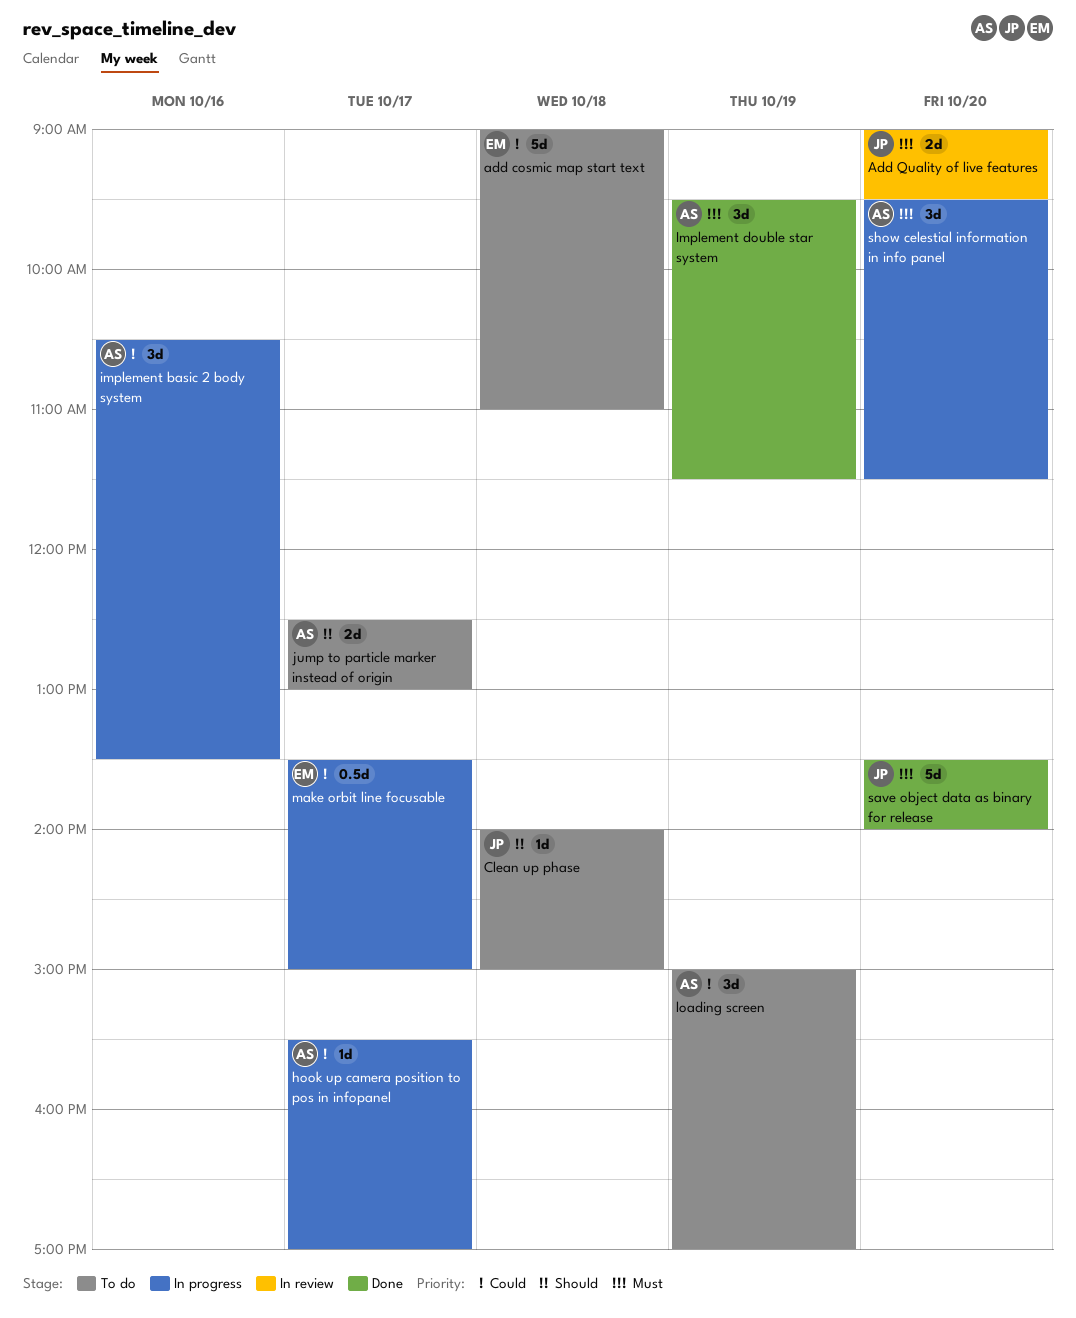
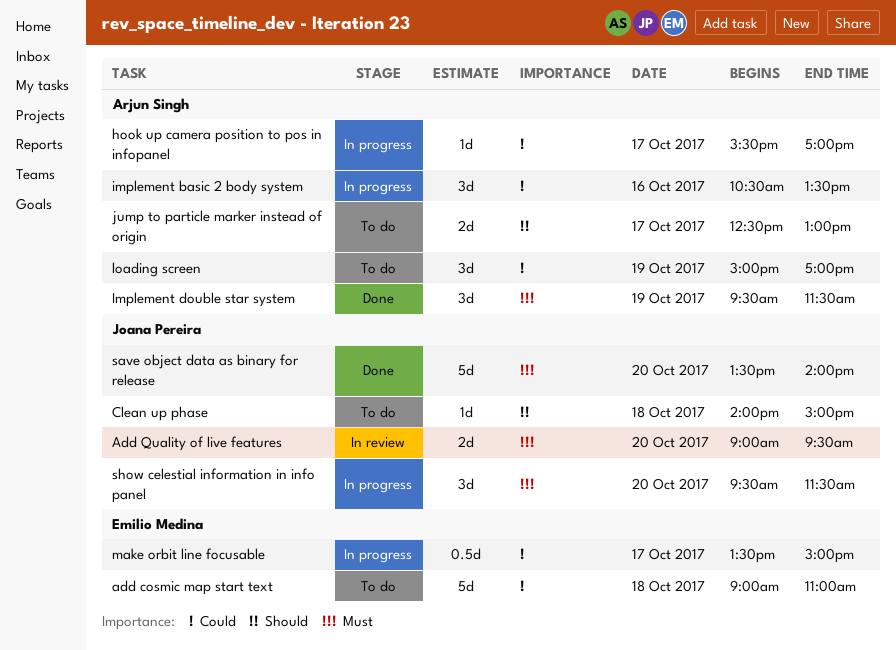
show celestial information in info panel, owner: Arjun Singh -> Joana Pereira

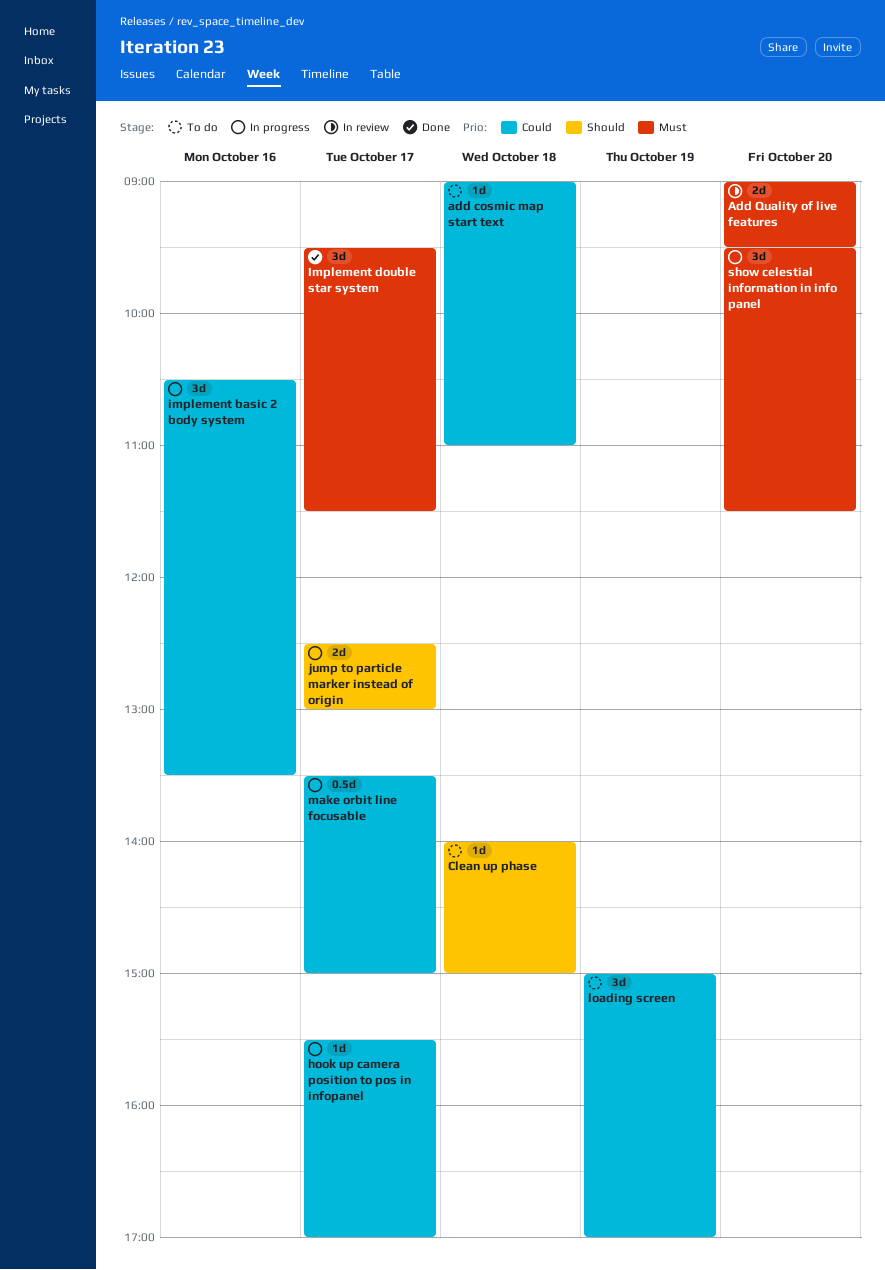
add cosmic map start text, estimate: 5d -> 1d
Implement double star system, day: Oct 19 -> Oct 17
jump to particle marker instead of origin, status: To do -> In progress
save object data as binary for release: present -> none

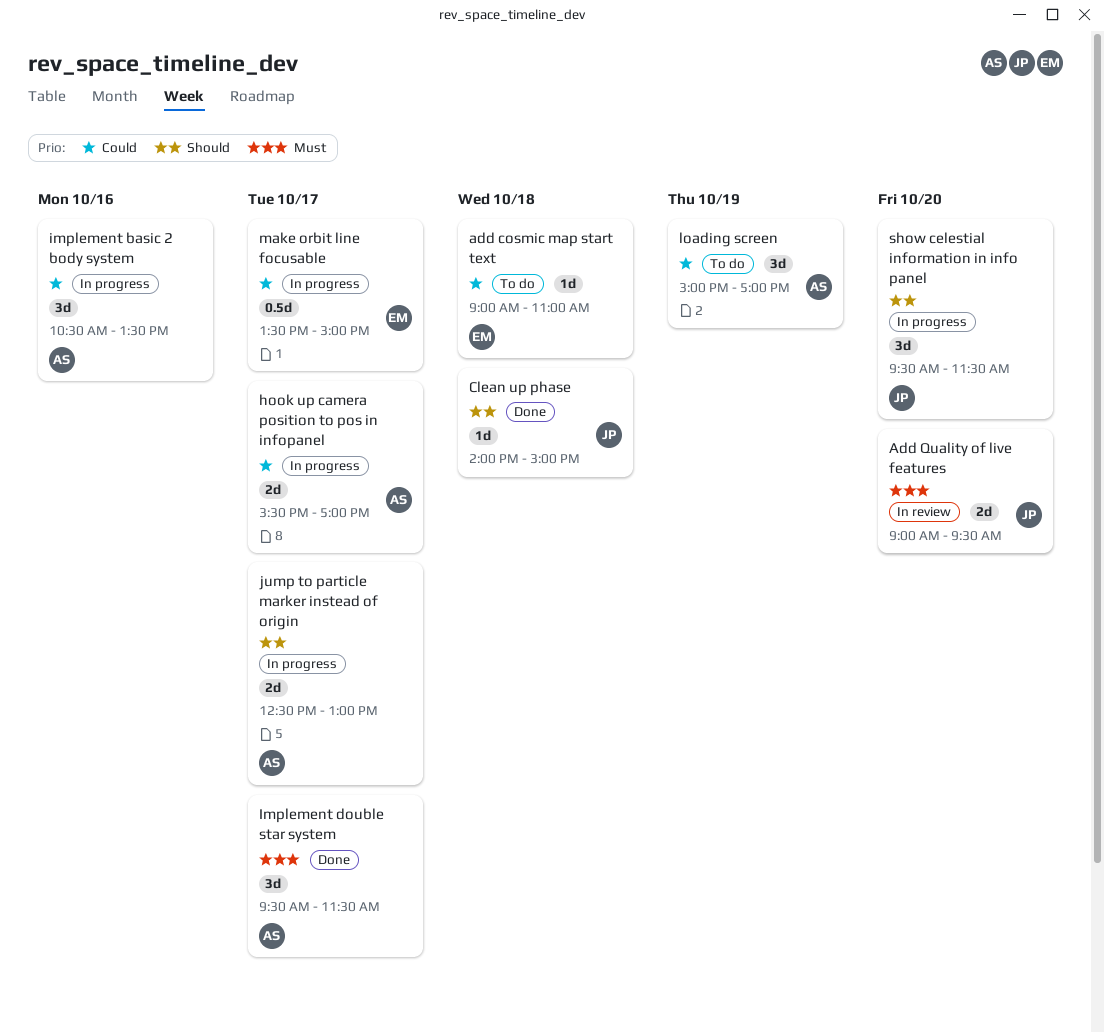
Clean up phase, status: To do -> Done
hook up camera position to pos in infopanel, estimate: 1d -> 2d
show celestial information in info panel, priority: Must -> Should

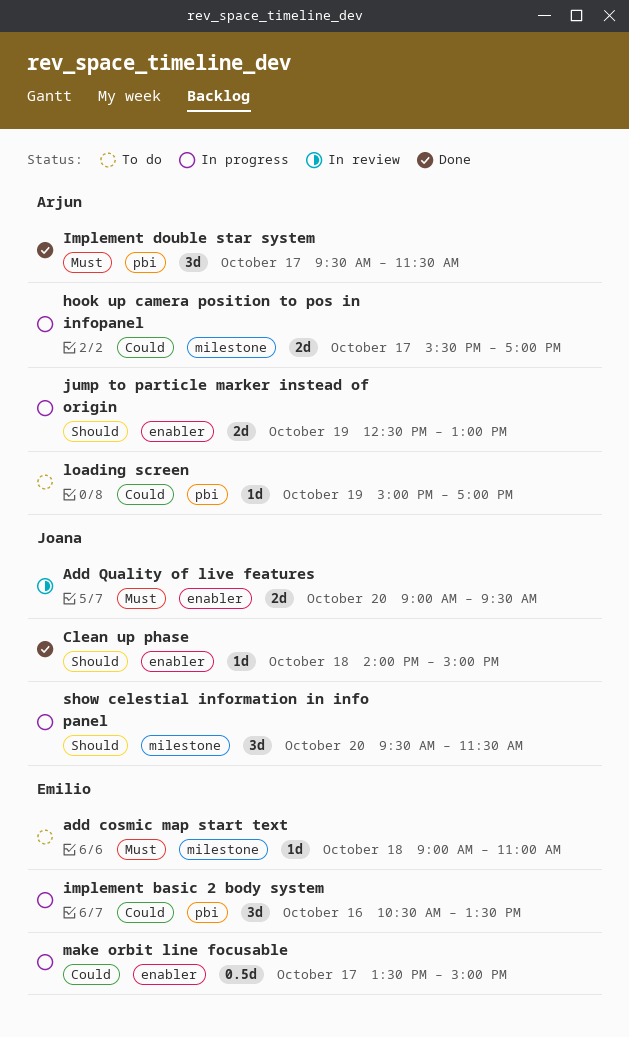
add cosmic map start text, priority: Could -> Must
implement basic 2 body system, owner: Arjun -> Emilio
jump to particle marker instead of origin, day: Oct 17 -> Oct 19
loading screen, estimate: 3d -> 1d

